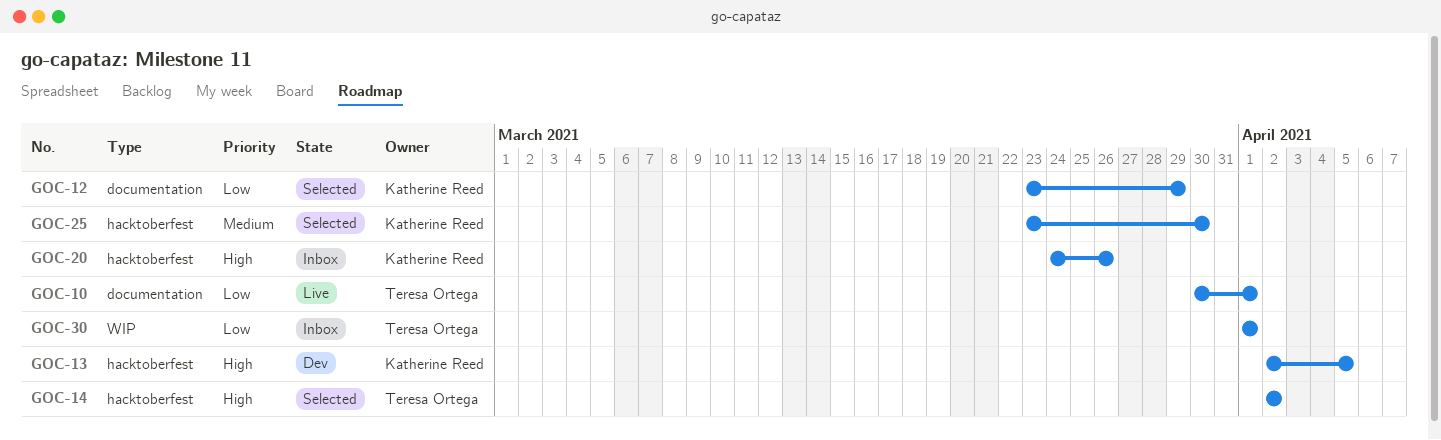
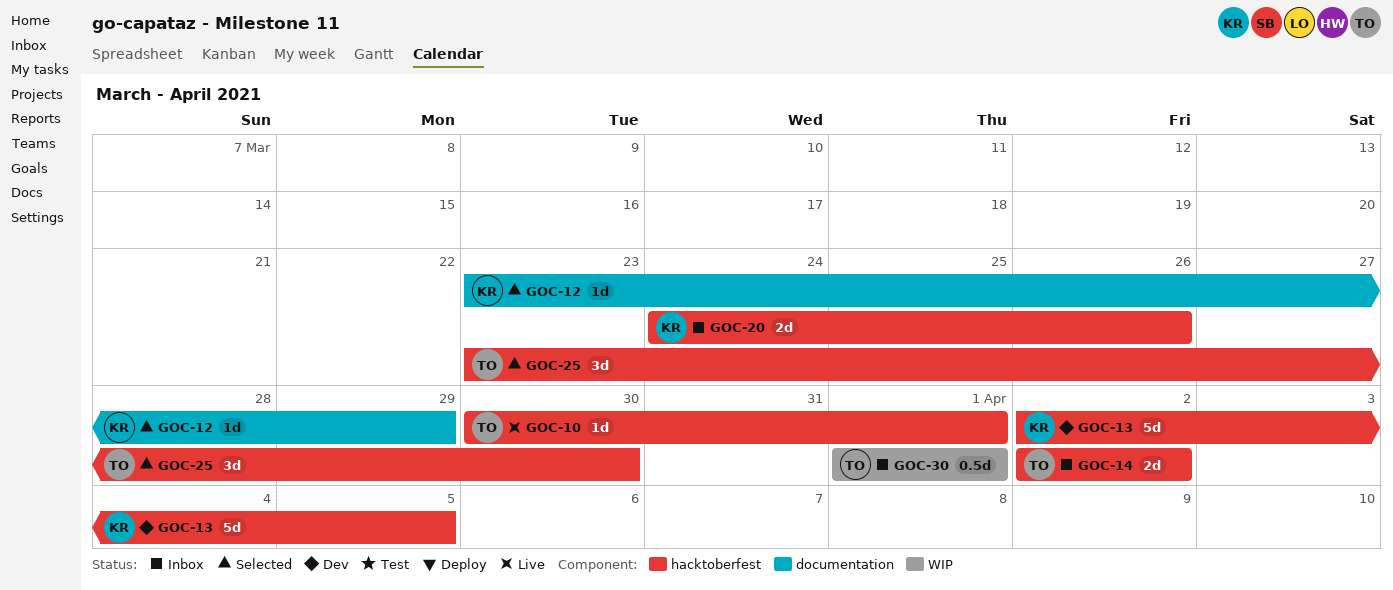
GOC-10, label: documentation -> hacktoberfest
GOC-14, status: Selected -> Inbox
GOC-25, owner: Katherine Reed -> Teresa Ortega

